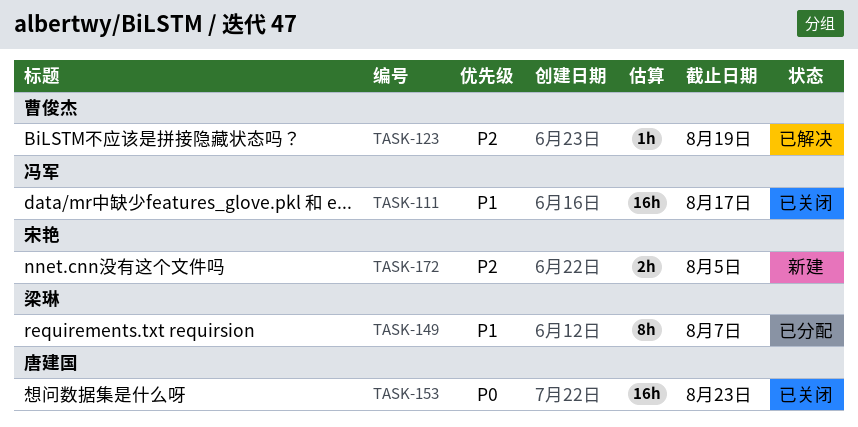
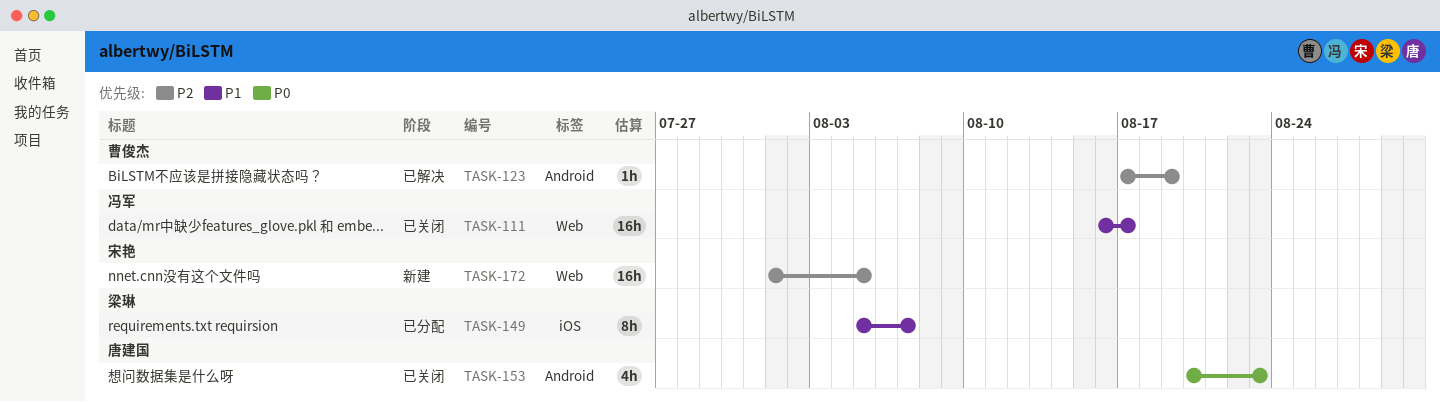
TASK-153, estimate: 16h -> 4h
TASK-172, estimate: 2h -> 16h

